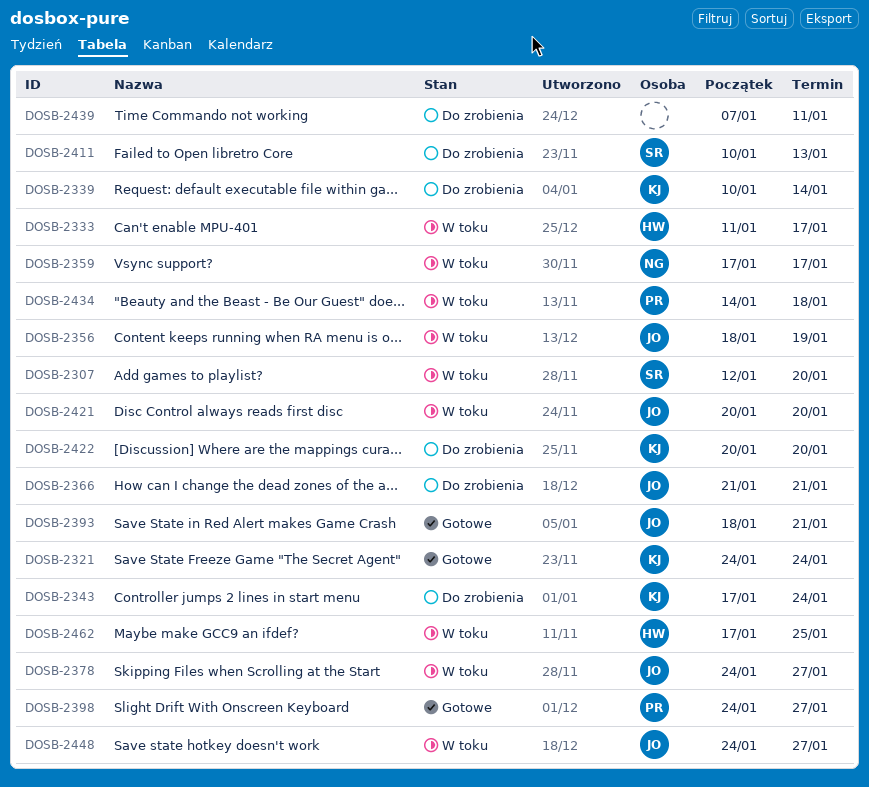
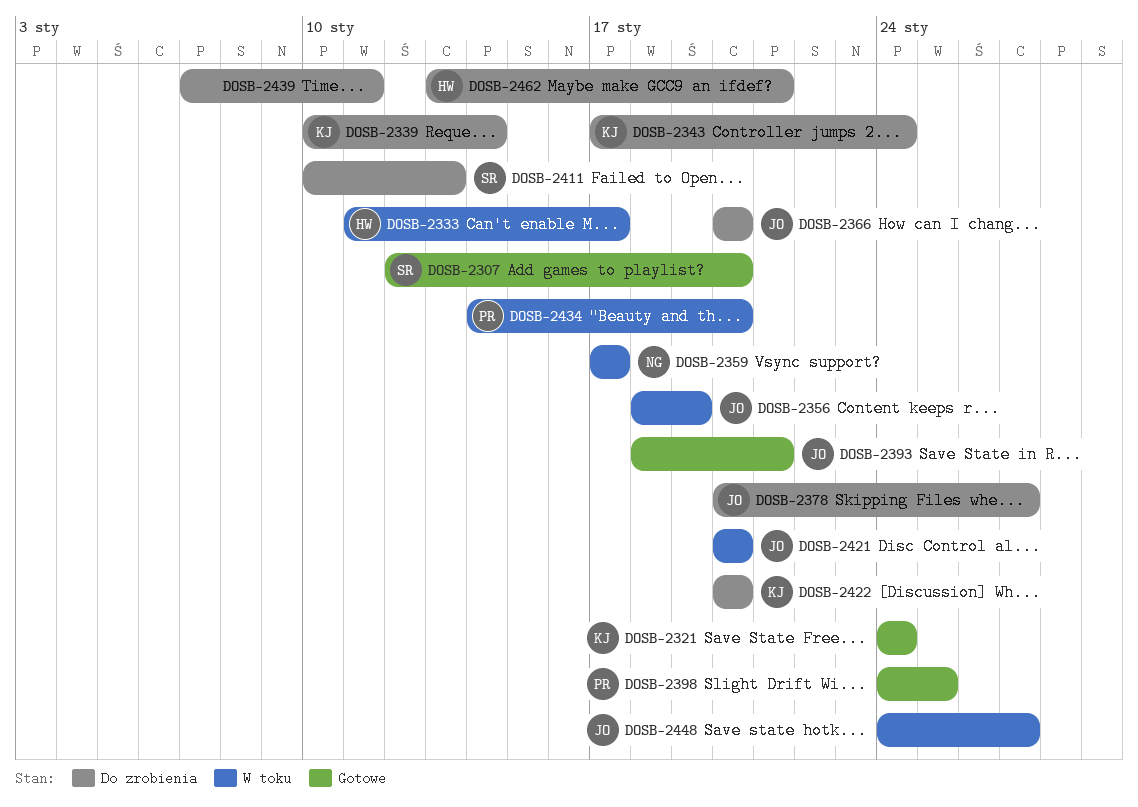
DOSB-2307, status: W toku -> Gotowe
DOSB-2366, start: Jan 21 -> Jan 20
DOSB-2366, due: Jan 21 -> Jan 20
DOSB-2378, status: W toku -> Do zrobienia
DOSB-2378, start: Jan 24 -> Jan 20
DOSB-2398, due: Jan 27 -> Jan 25
DOSB-2434, due: Jan 18 -> Jan 20
DOSB-2462, status: W toku -> Do zrobienia
DOSB-2462, start: Jan 17 -> Jan 13
DOSB-2462, due: Jan 25 -> Jan 21

